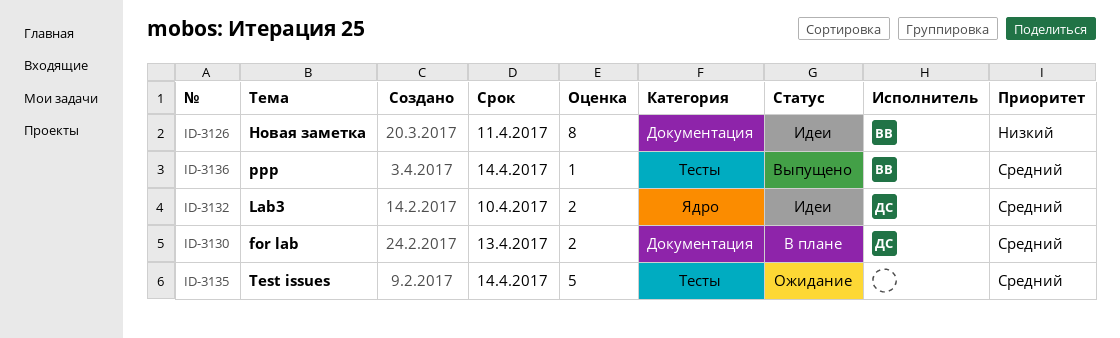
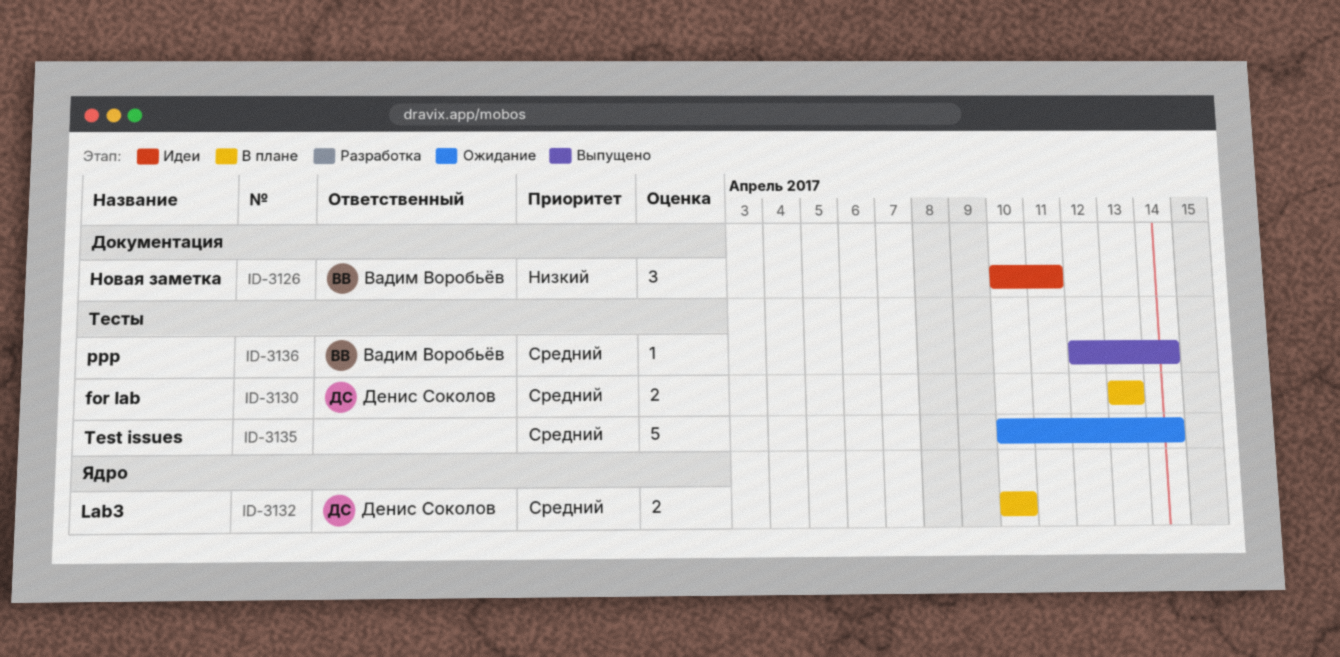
ID-3126, estimate: 8 -> 3
ID-3130, label: Документация -> Тесты
ID-3132, status: Идеи -> В плане

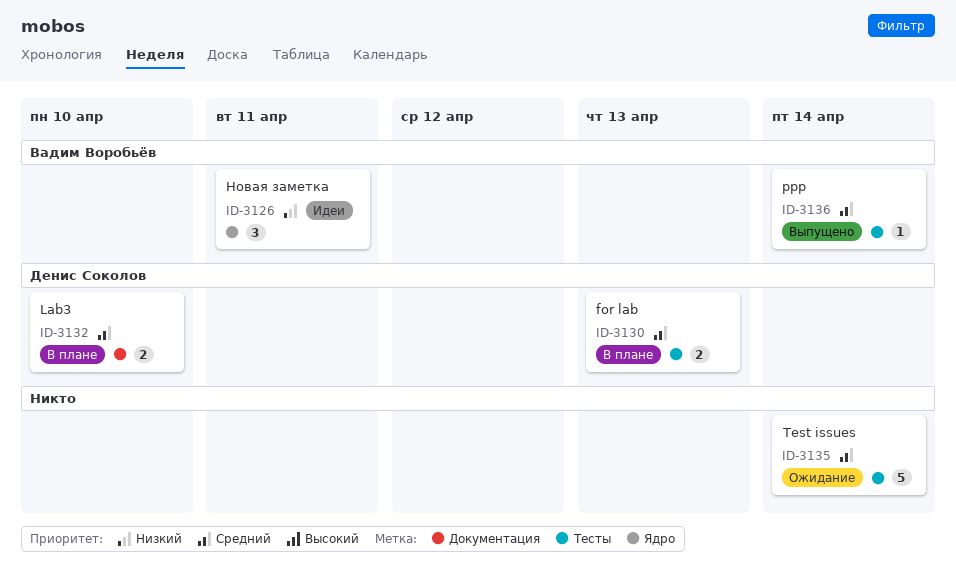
ID-3126, label: Документация -> Ядро
ID-3132, label: Ядро -> Документация

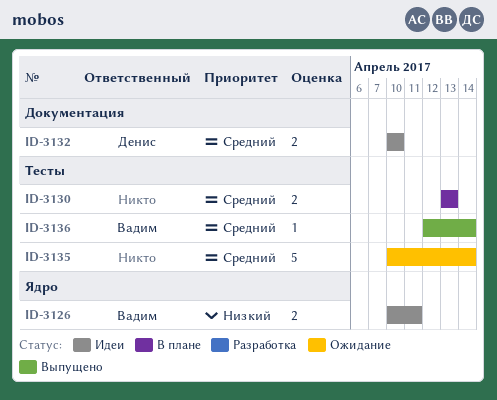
ID-3126, estimate: 3 -> 2
ID-3130, owner: Денис Соколов -> none
ID-3132, status: В плане -> Идеи

